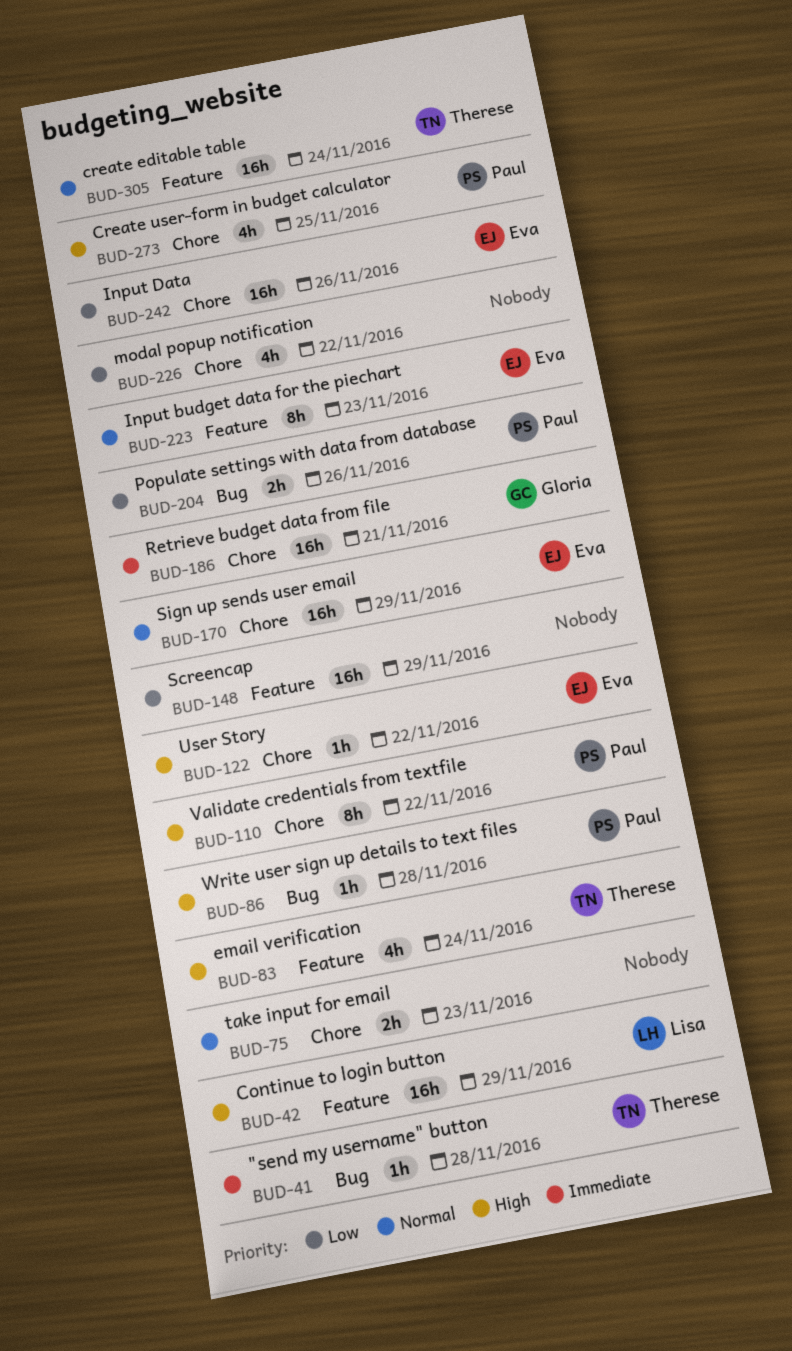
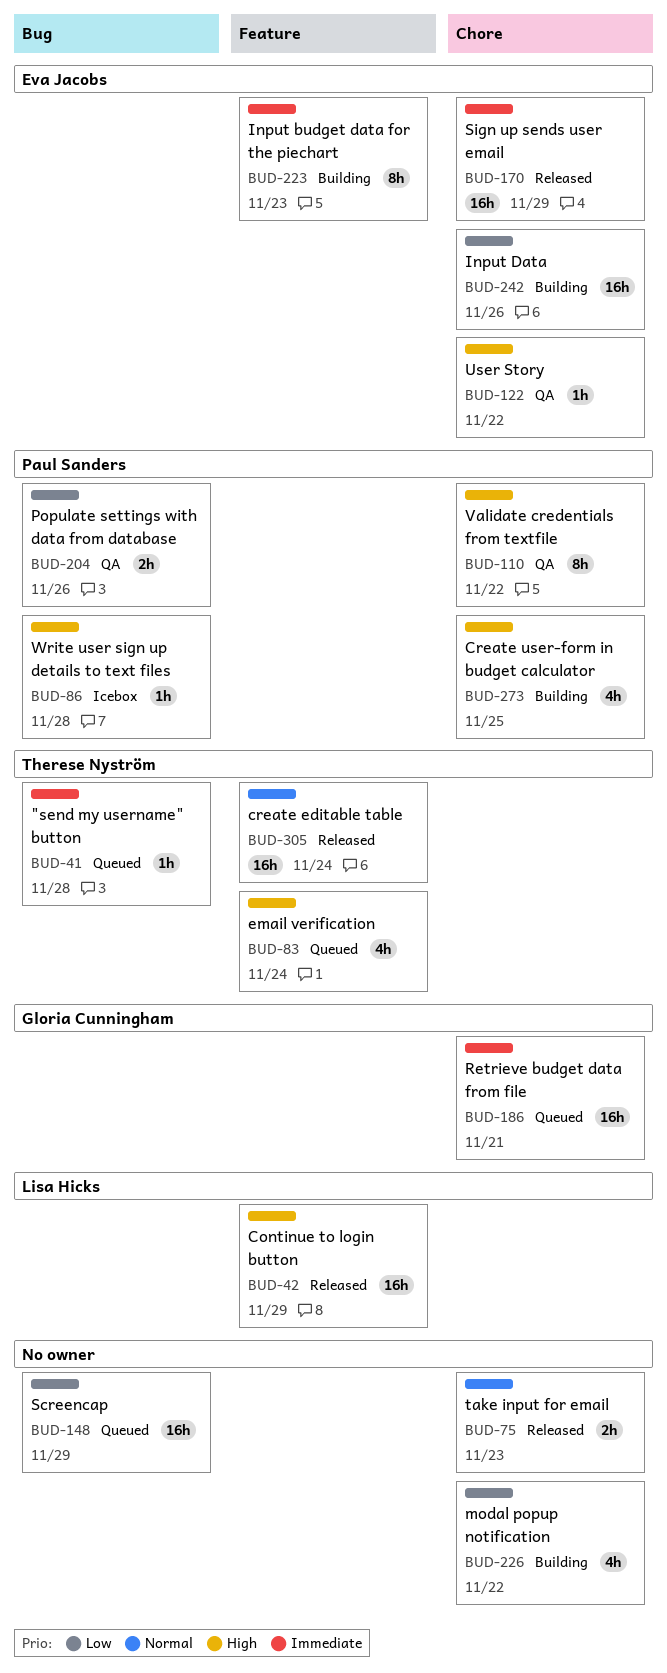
BUD-148, label: Feature -> Bug
BUD-170, priority: Normal -> Immediate
BUD-223, priority: Normal -> Immediate

